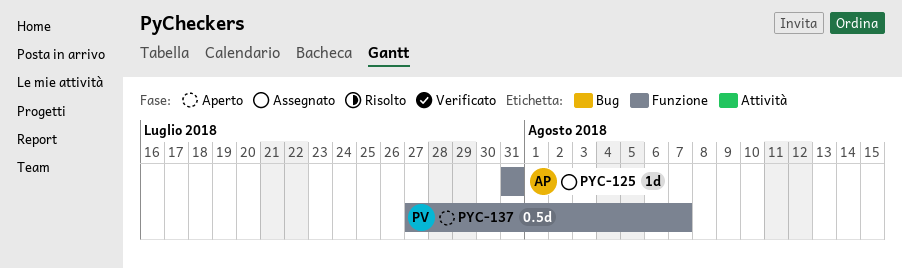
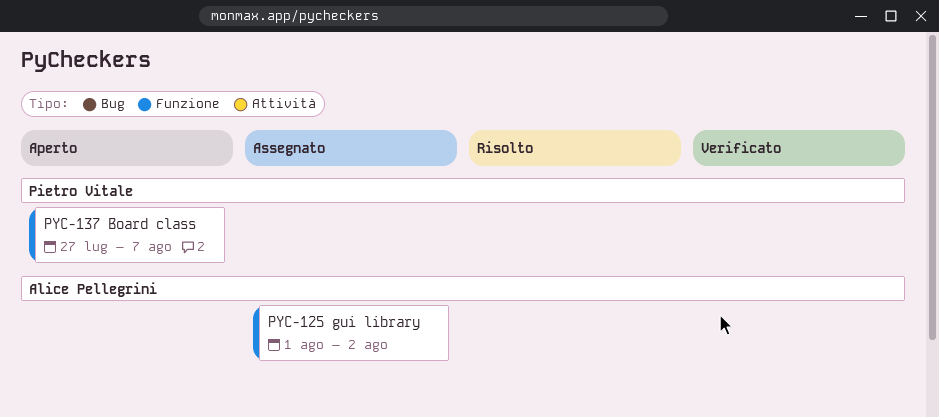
PYC-125, start: Jul 31 -> Aug 1
PYC-125, due: Jul 31 -> Aug 2

